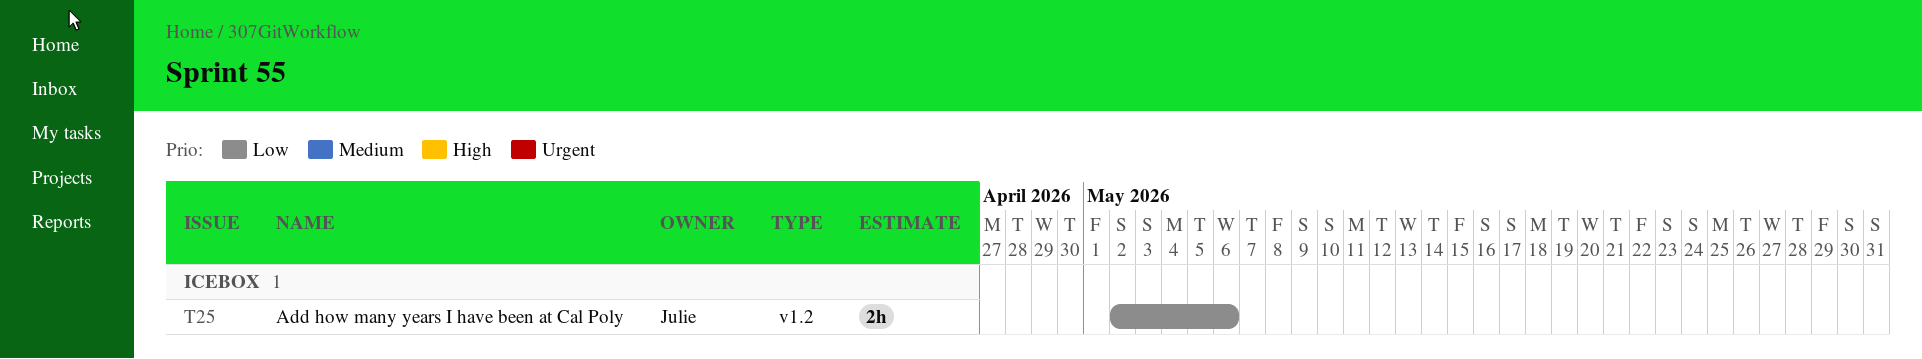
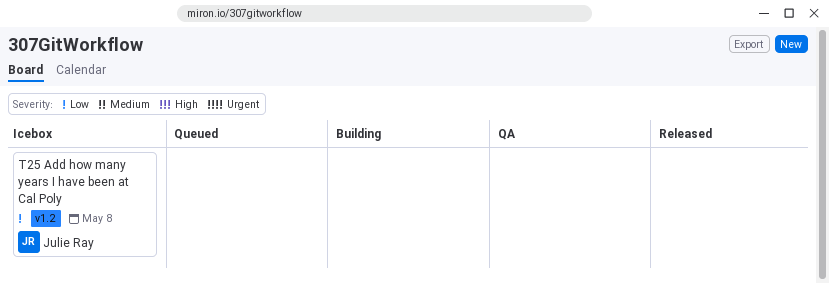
T25, due: May 6 -> May 8

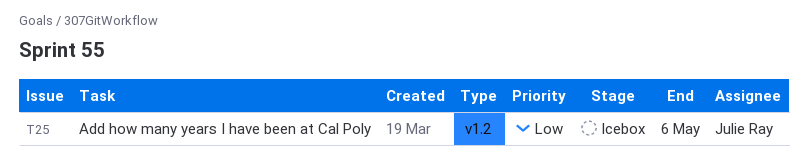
T25, due: May 8 -> May 6

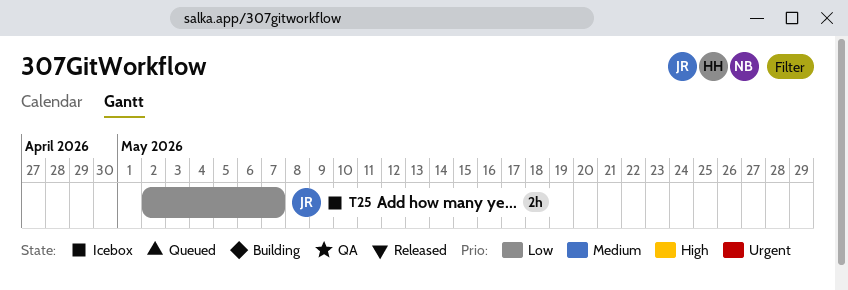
T25, due: May 6 -> May 7

